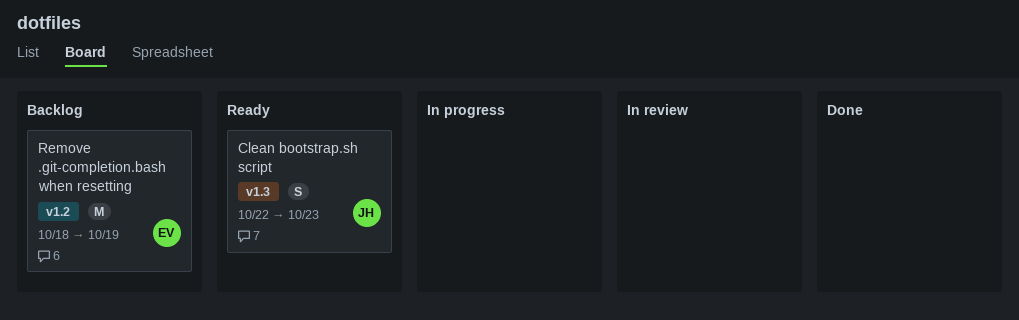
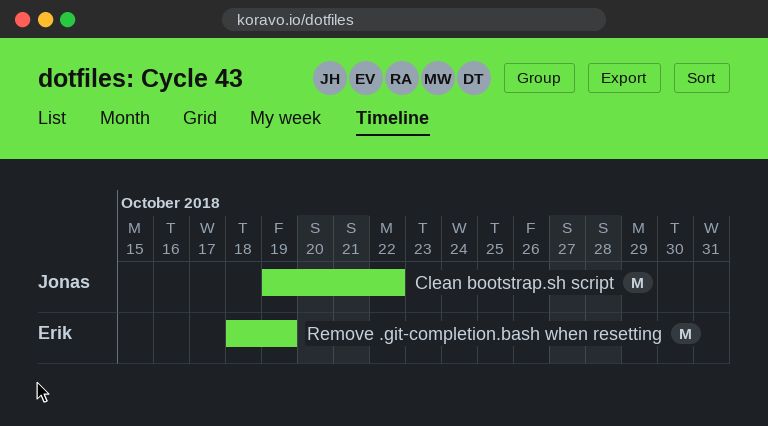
Clean bootstrap.sh script, estimate: S -> M
Clean bootstrap.sh script, start: Oct 22 -> Oct 19
Clean bootstrap.sh script, due: Oct 23 -> Oct 22

